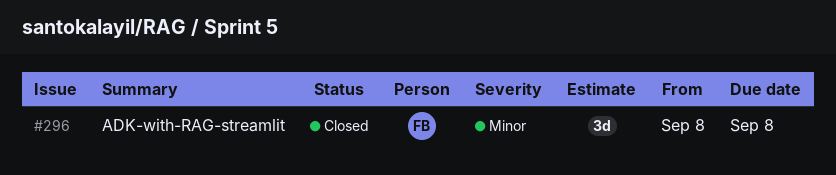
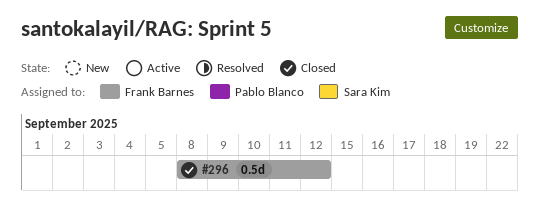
#296, estimate: 3d -> 0.5d
#296, due: Sep 8 -> Sep 12

